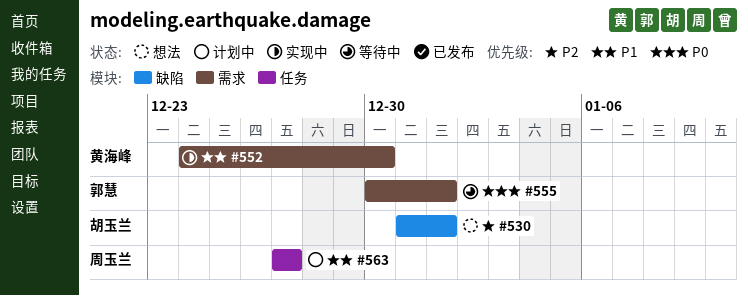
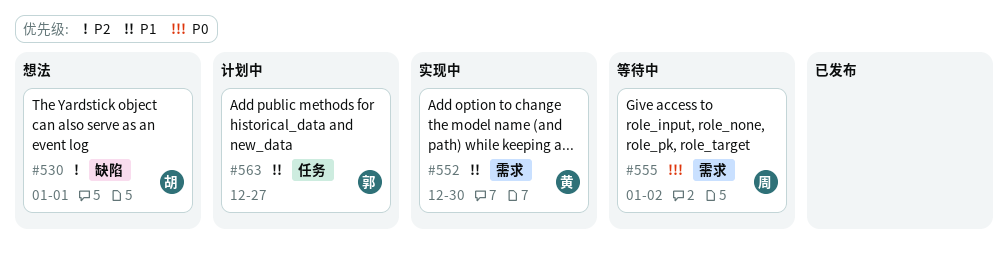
#555, owner: 郭慧 -> 周玉兰
#555, due: Jan 1 -> Jan 2
#563, owner: 周玉兰 -> 郭慧

